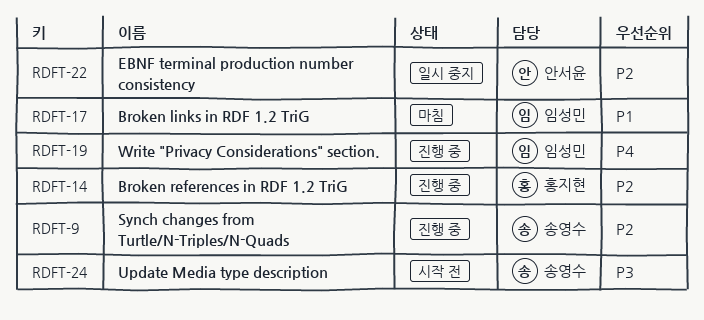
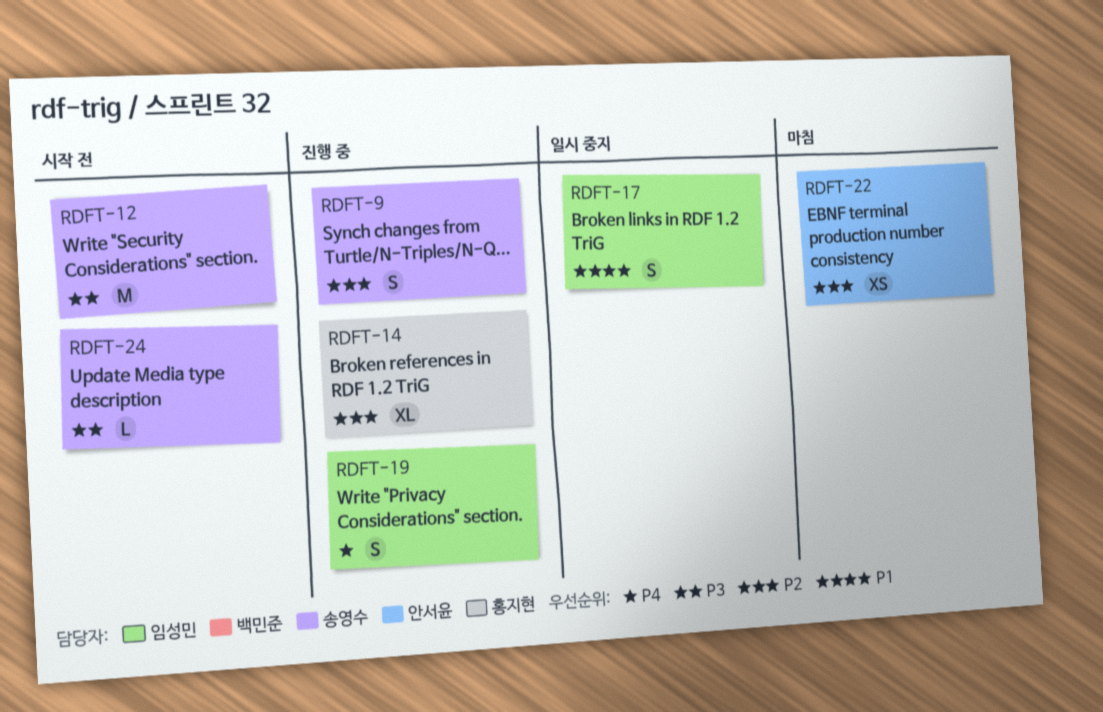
RDFT-12: none -> present
RDFT-17, status: 마침 -> 일시 중지
RDFT-22, status: 일시 중지 -> 마침

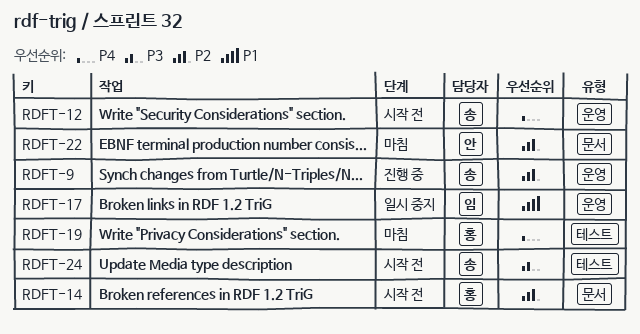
RDFT-12, priority: P3 -> P4
RDFT-14, status: 진행 중 -> 시작 전
RDFT-19, status: 진행 중 -> 마침
RDFT-19, owner: 임성민 -> 홍지현

